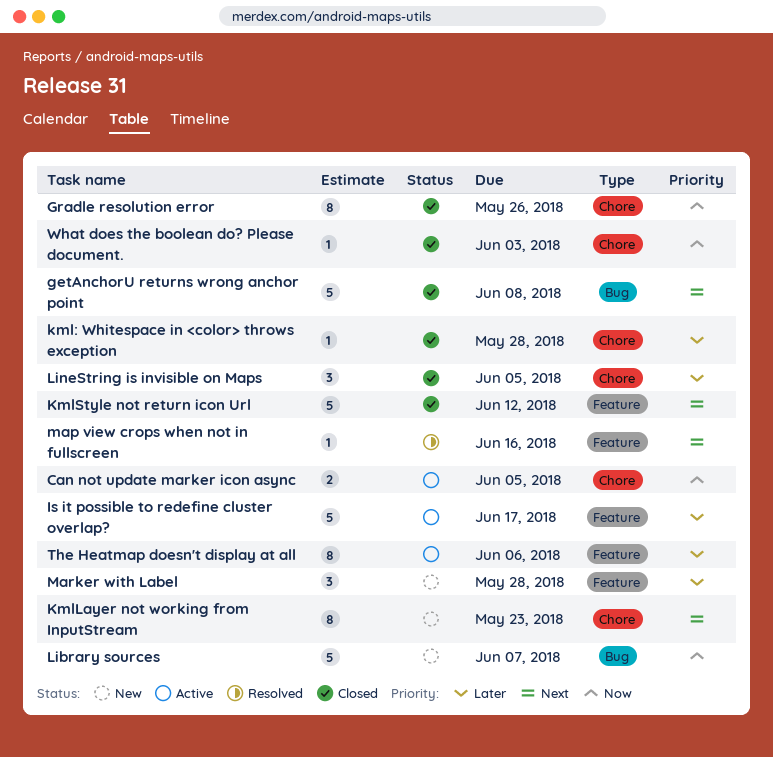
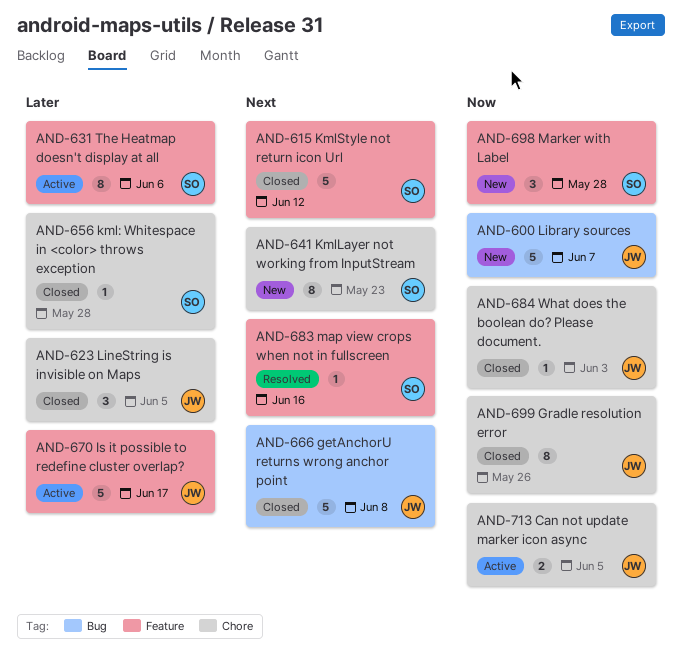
Marker with Label, priority: Later -> Now

